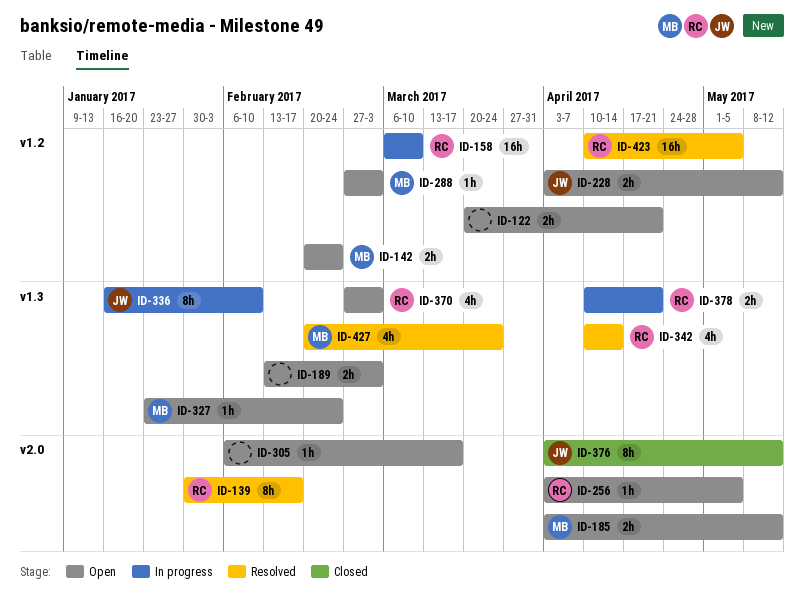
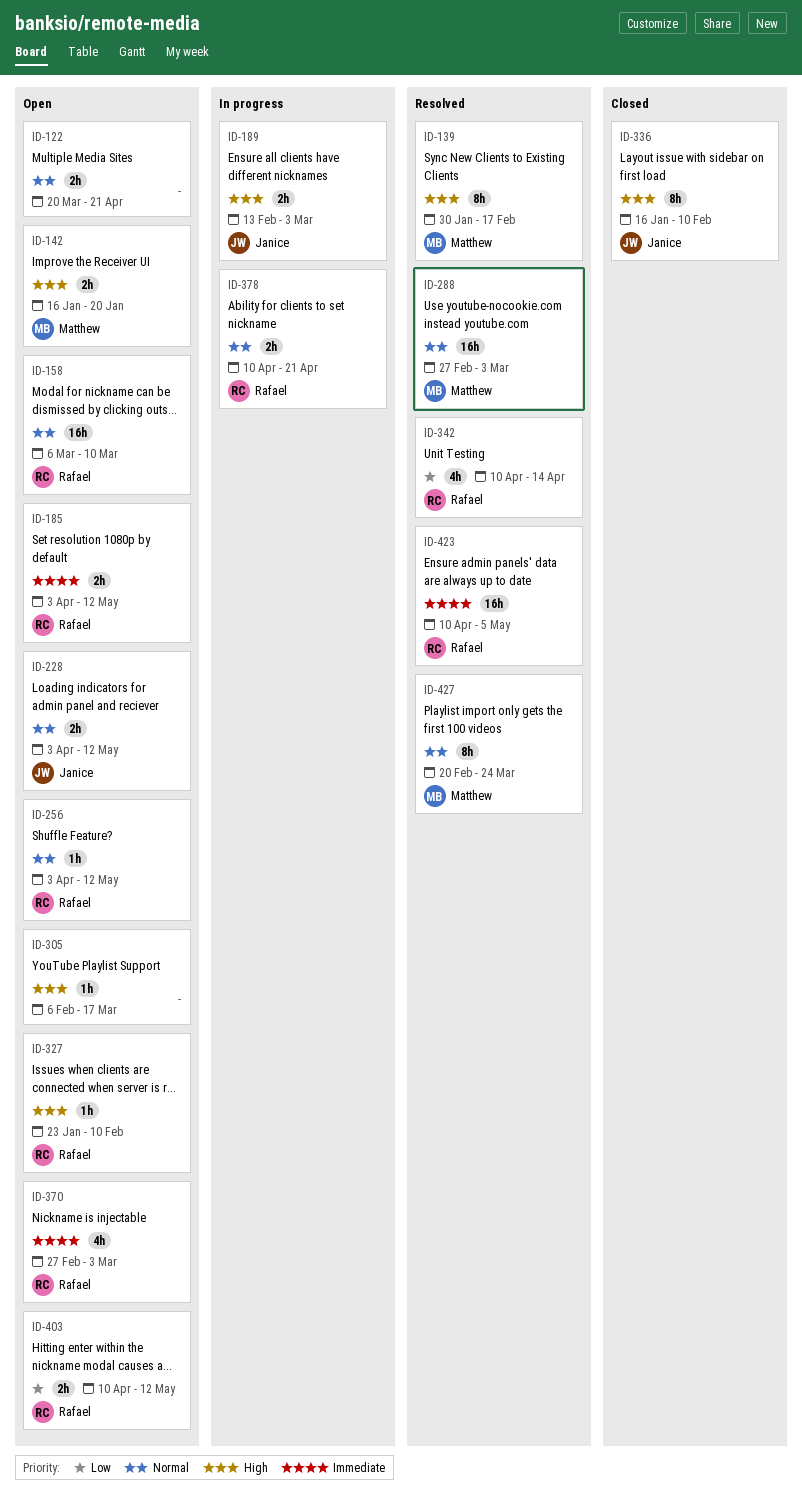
ID-139, owner: Rafael -> Matthew
ID-142, start: Feb 20 -> Jan 16
ID-142, due: Feb 24 -> Jan 20
ID-158, status: In progress -> Open
ID-185, owner: Matthew -> Rafael
ID-189, status: Open -> In progress
ID-189, owner: none -> Janice
ID-256, due: May 5 -> May 12
ID-288, status: Open -> Resolved
ID-288, estimate: 1h -> 16h
ID-327, owner: Matthew -> Rafael
ID-327, due: Feb 24 -> Feb 10
ID-336, status: In progress -> Closed
ID-376: present -> none
ID-403: none -> present
ID-427, estimate: 4h -> 8h

